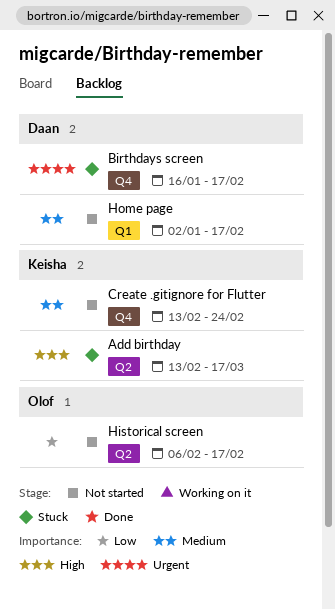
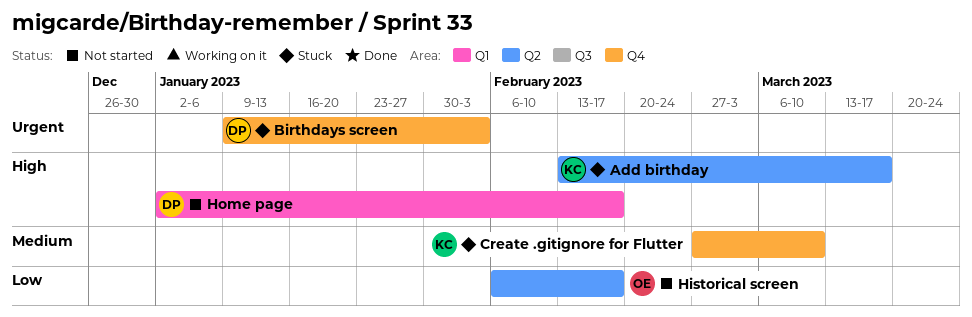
Birthdays screen, start: Jan 16 -> Jan 9
Birthdays screen, due: Feb 17 -> Feb 3
Create .gitignore for Flutter, status: Not started -> Stuck
Create .gitignore for Flutter, start: Feb 13 -> Feb 27
Create .gitignore for Flutter, due: Feb 24 -> Mar 10
Home page, priority: Medium -> High

